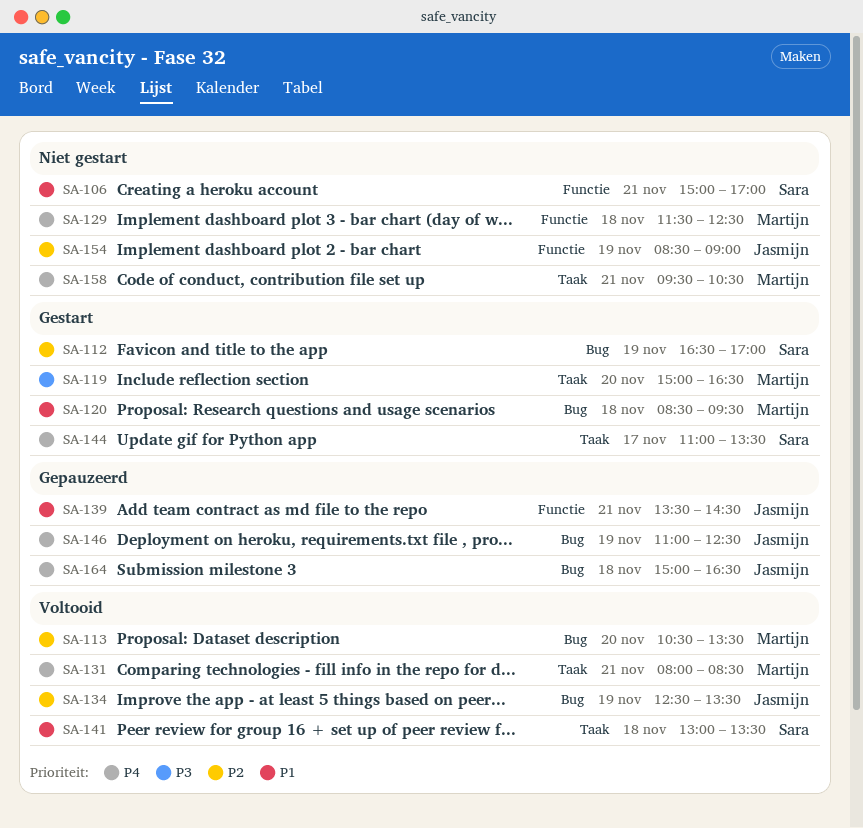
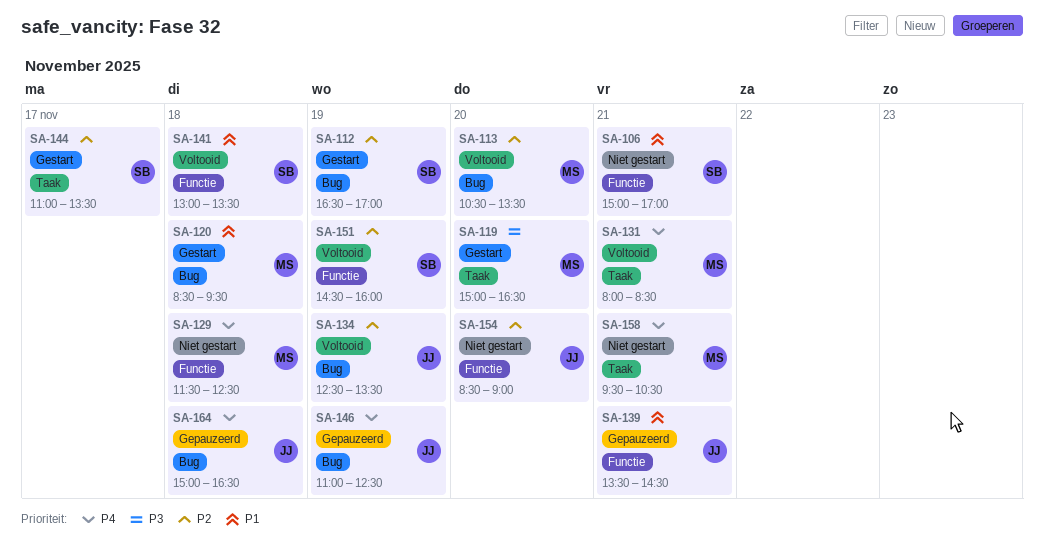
SA-141, label: Taak -> Functie
SA-144, priority: P4 -> P2
SA-151: none -> present
SA-154, day: Nov 19 -> Nov 20

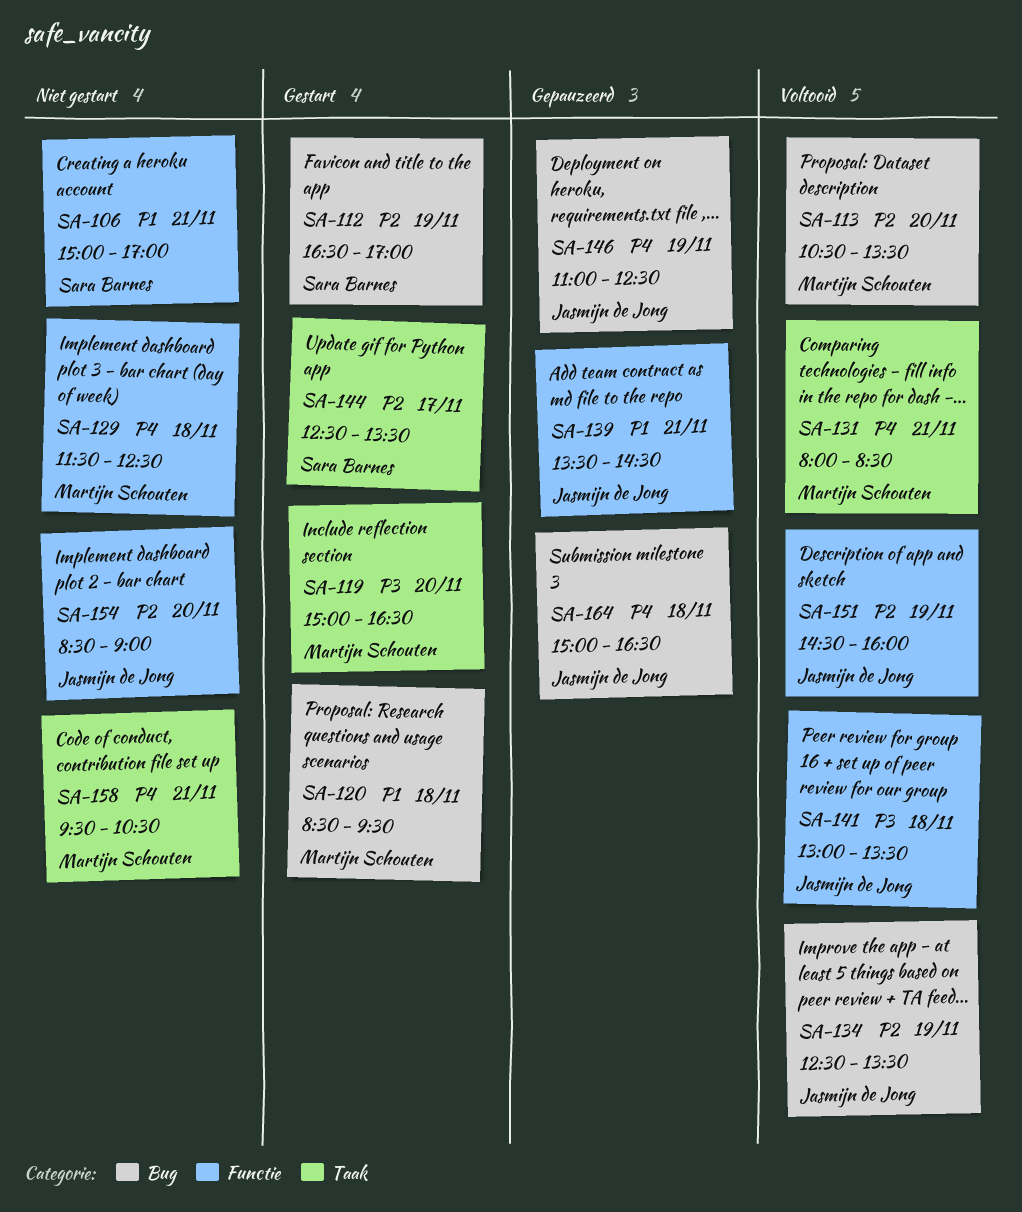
SA-141, owner: Sara Barnes -> Jasmijn de Jong
SA-141, priority: P1 -> P3
SA-144, begins: 11:00 -> 12:30
SA-151, owner: Sara Barnes -> Jasmijn de Jong

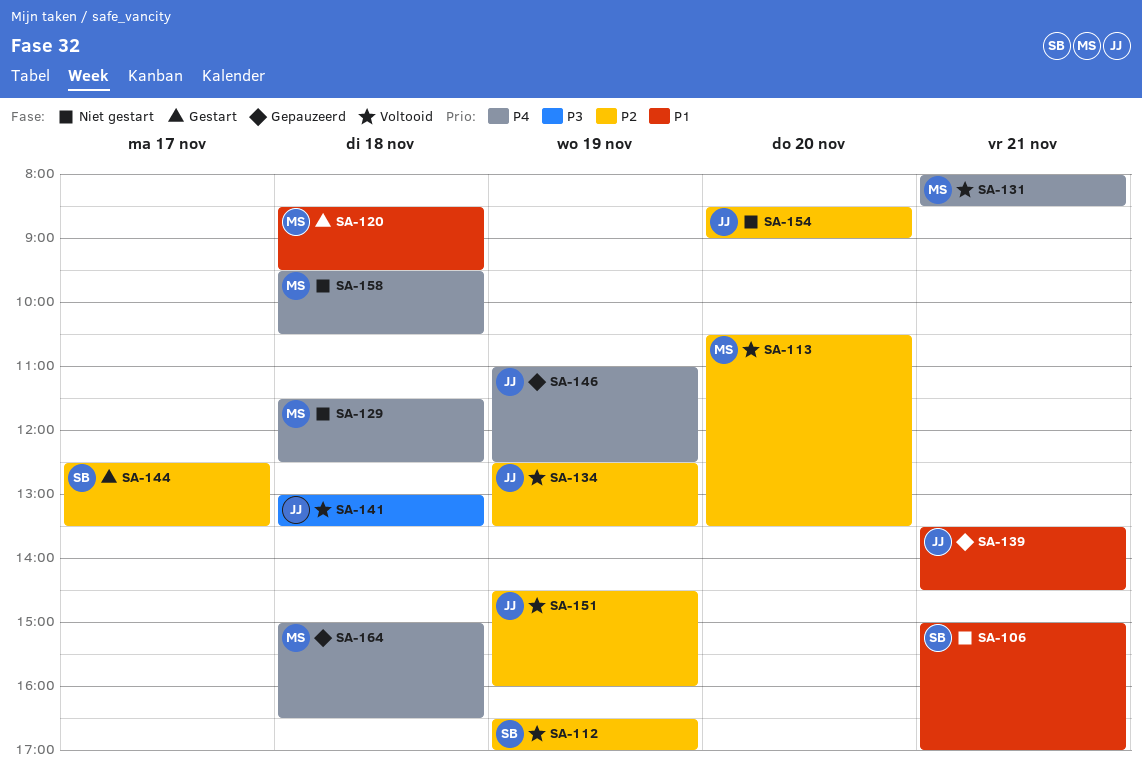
SA-112, status: Gestart -> Voltooid
SA-119: present -> none
SA-158, day: Nov 21 -> Nov 18
SA-164, owner: Jasmijn de Jong -> Martijn Schouten

